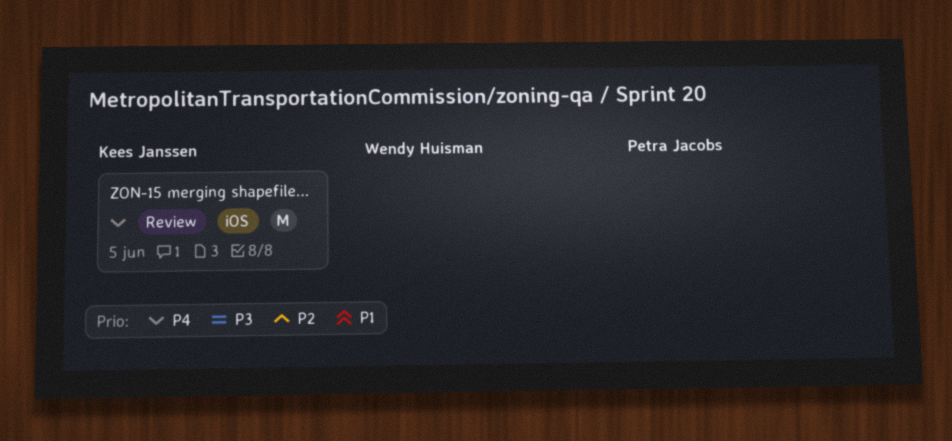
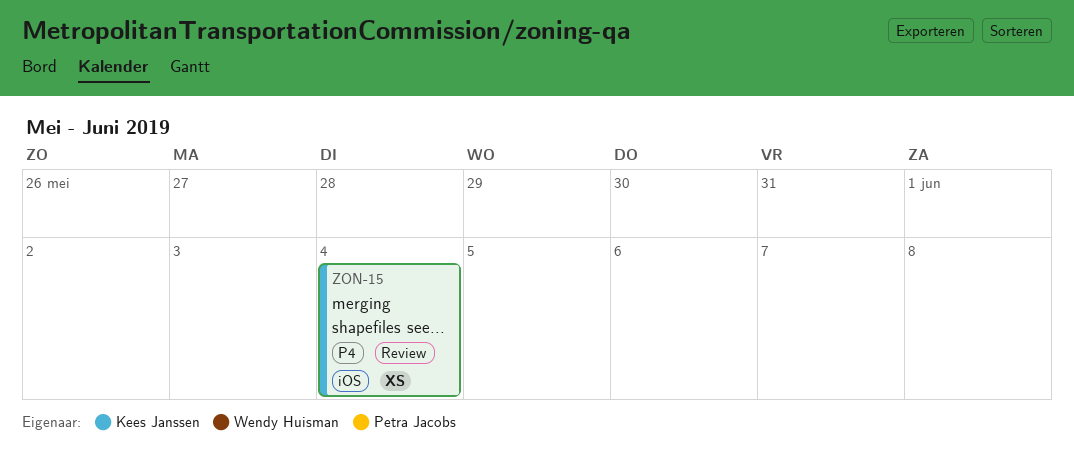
ZON-15, estimate: M -> XS
ZON-15, due: Jun 5 -> Jun 4

